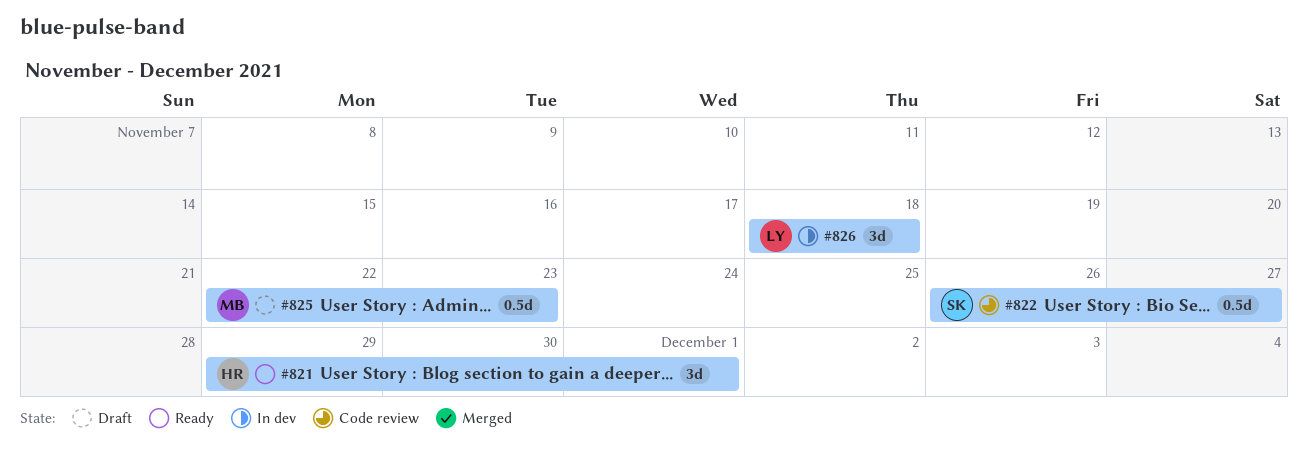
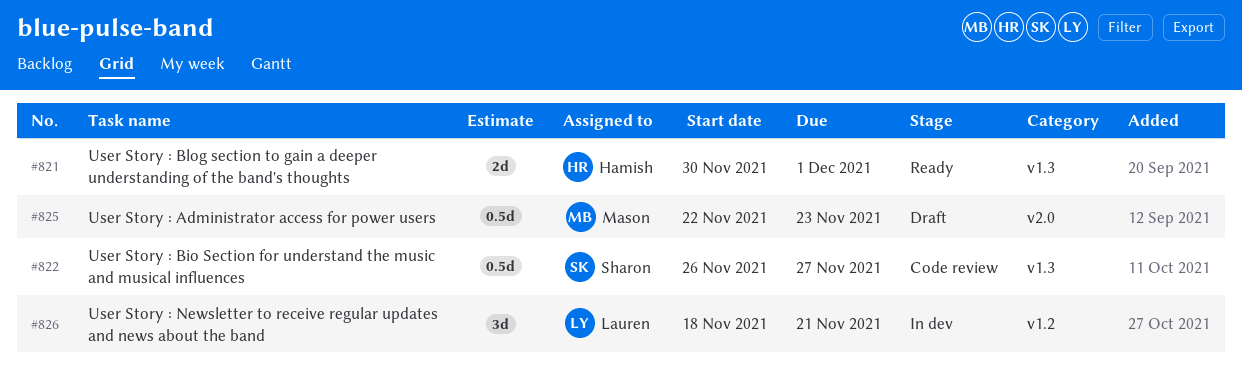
#821, estimate: 3d -> 2d
#821, start: Nov 29 -> Nov 30
#826, due: Nov 18 -> Nov 21

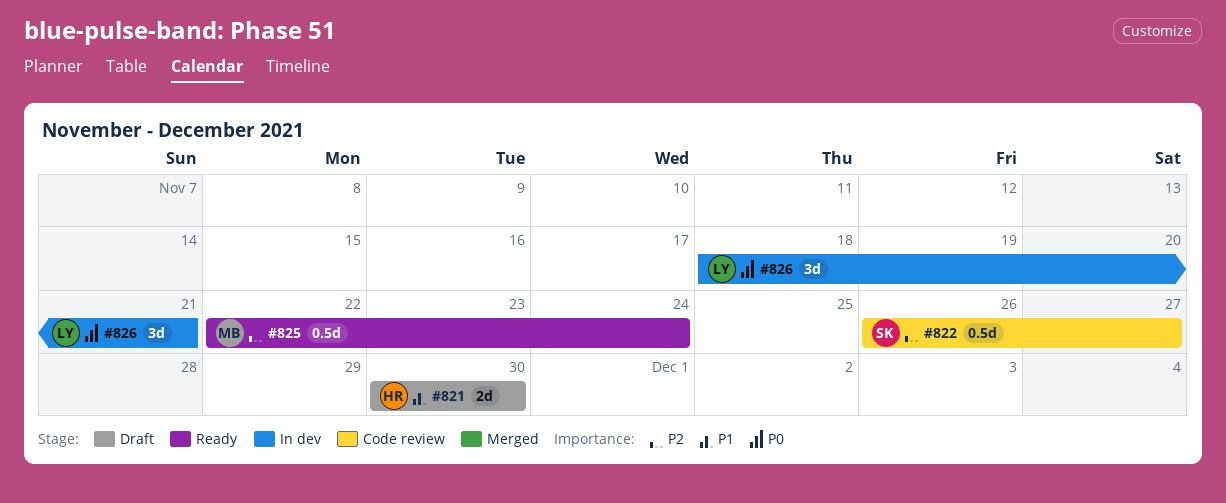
#821, status: Ready -> Draft
#821, due: Dec 1 -> Nov 30
#825, status: Draft -> Ready
#825, due: Nov 23 -> Nov 24

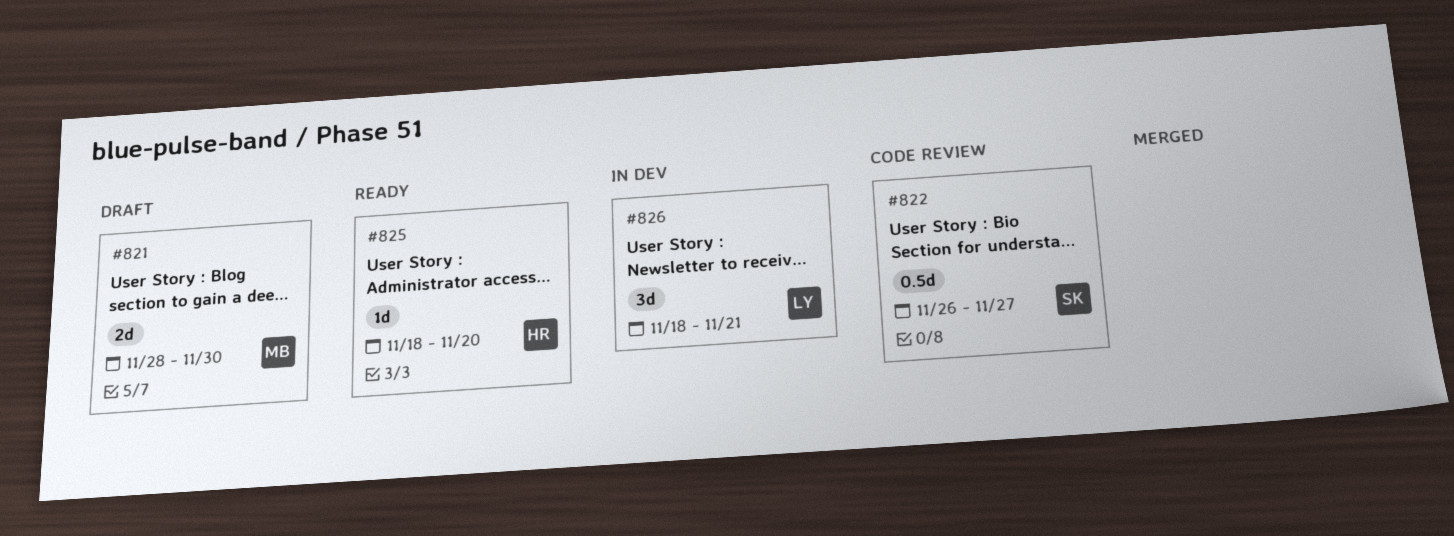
#821, owner: HR -> MB
#821, start: Nov 30 -> Nov 28
#825, owner: MB -> HR
#825, estimate: 0.5d -> 1d
#825, start: Nov 22 -> Nov 18
#825, due: Nov 24 -> Nov 20

